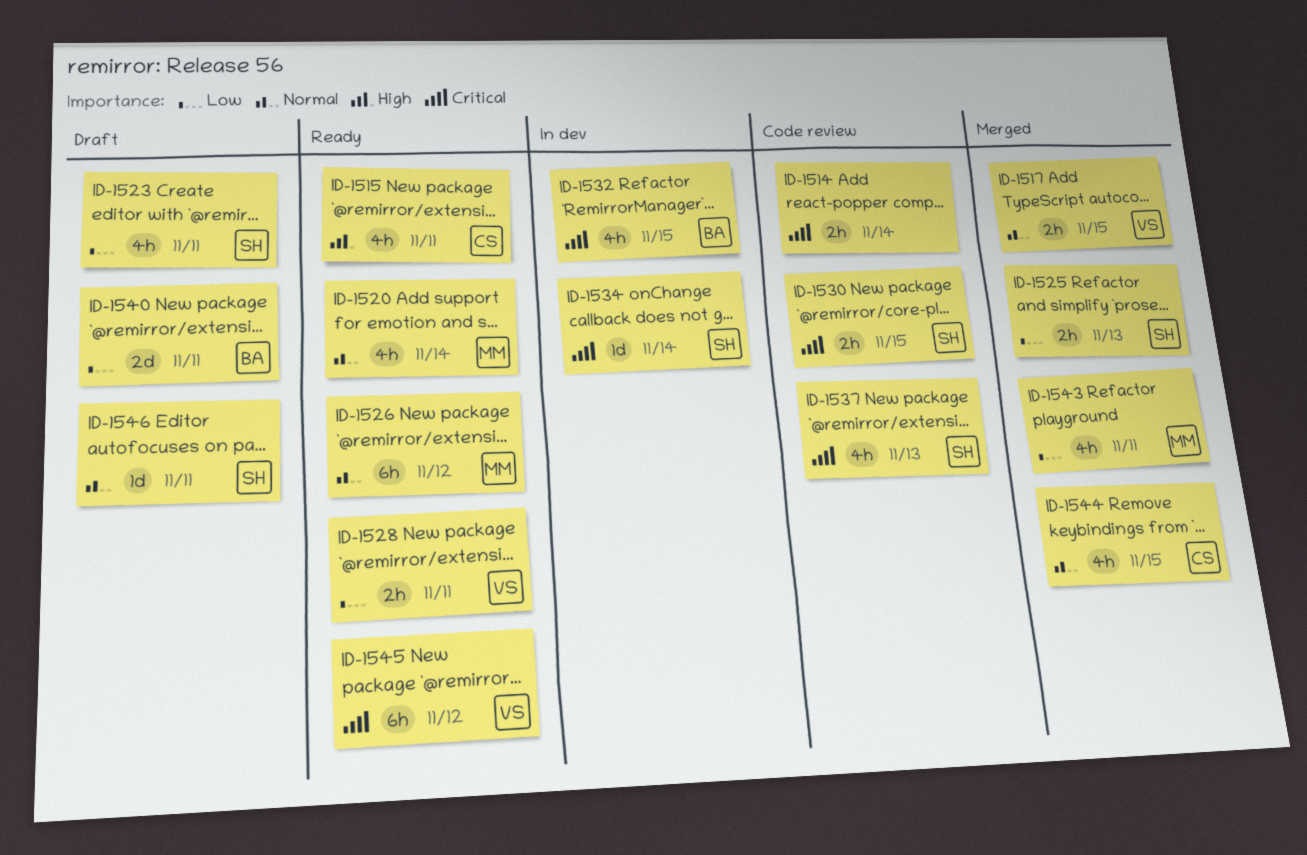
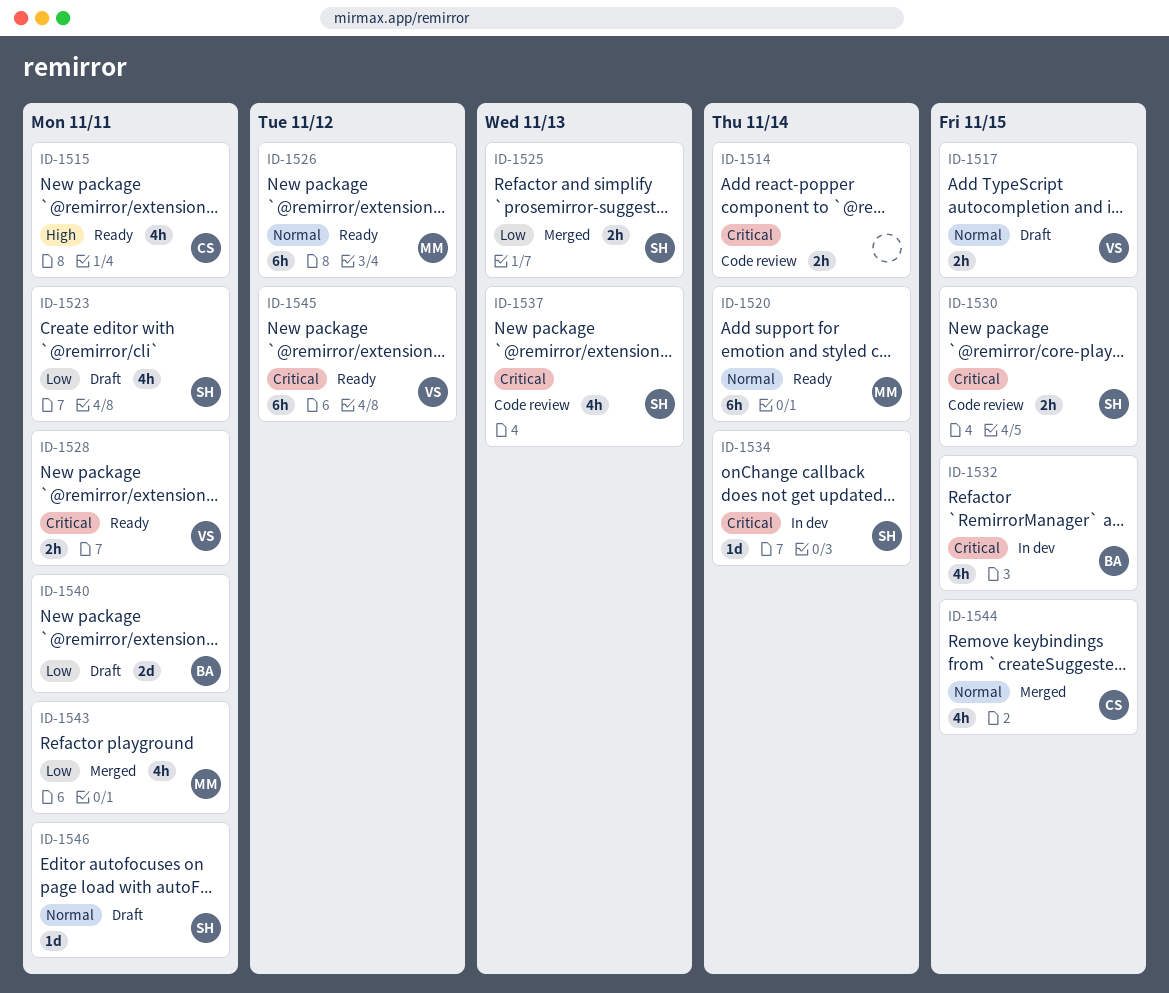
ID-1517, status: Merged -> Draft
ID-1520, estimate: 4h -> 6h
ID-1528, priority: Low -> Critical

